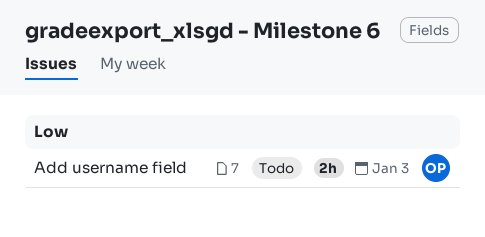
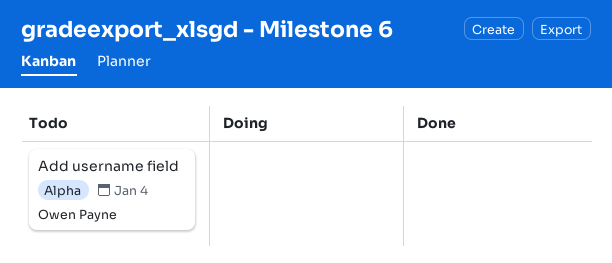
Add username field, due: Jan 3 -> Jan 4

